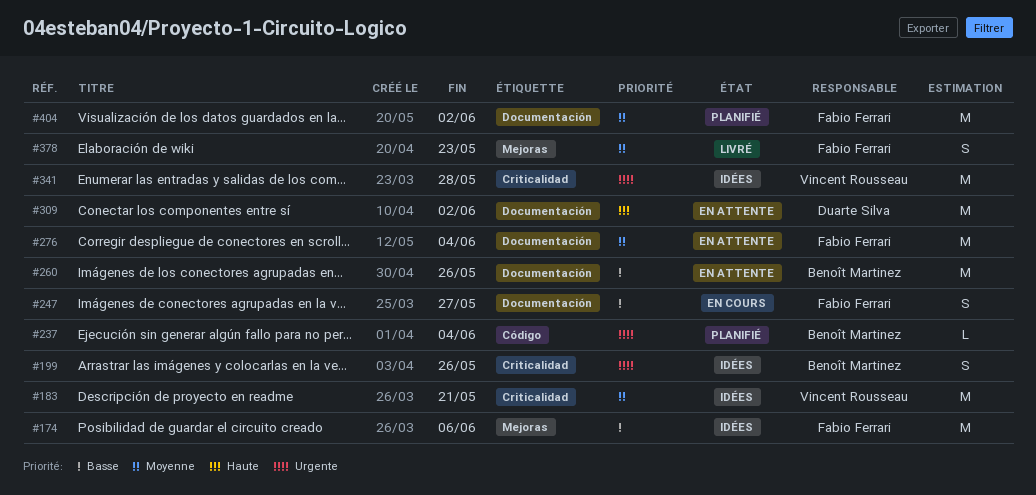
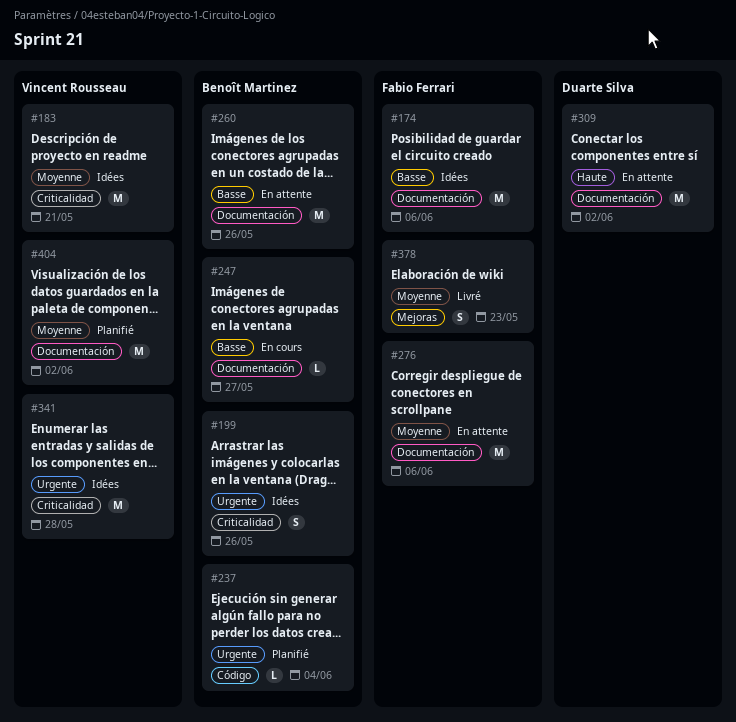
#174, label: Mejoras -> Documentación
#247, owner: Fabio Ferrari -> Benoît Martinez
#247, estimate: S -> L
#276, due: Jun 4 -> Jun 6
#404, owner: Fabio Ferrari -> Vincent Rousseau

